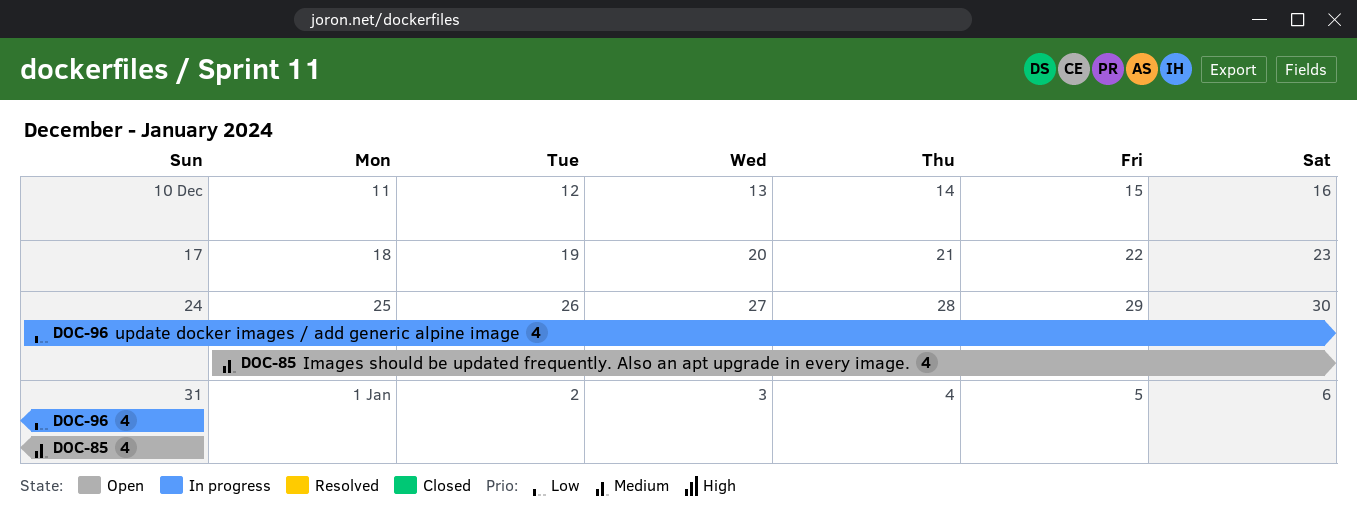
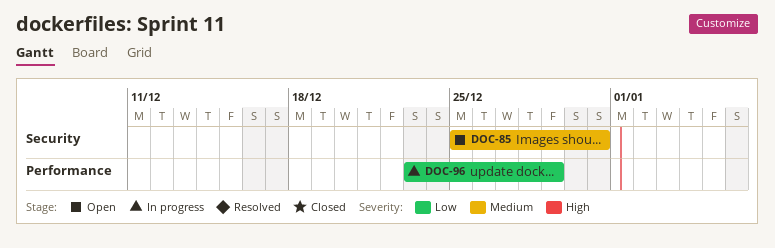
DOC-96, start: Dec 24 -> Dec 23
DOC-96, due: Dec 31 -> Dec 29

